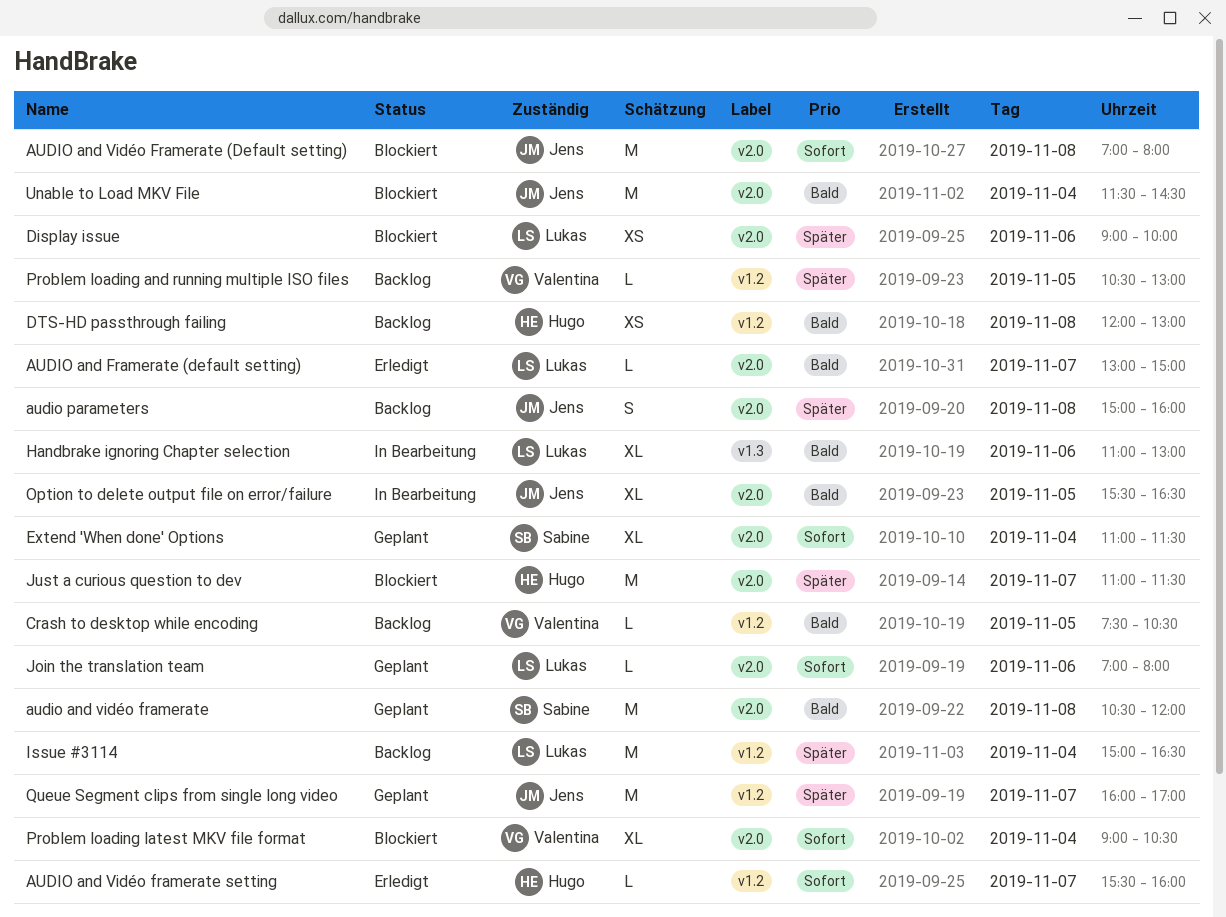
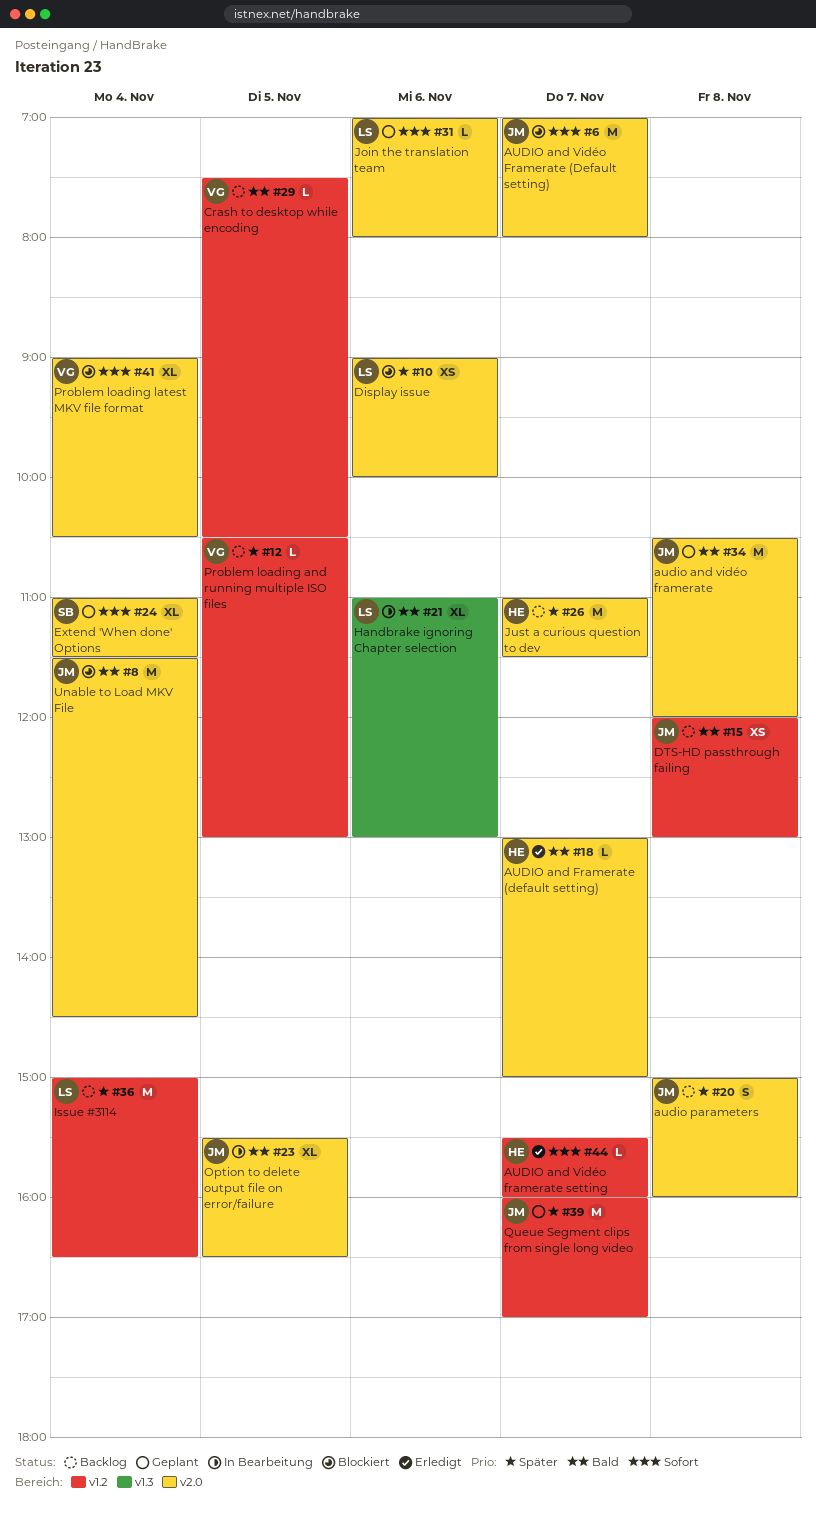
AUDIO and Framerate (default setting), owner: Lukas -> Hugo
audio and vidéo framerate, owner: Sabine -> Jens
AUDIO and Vidéo Framerate (Default setting), day: Nov 8 -> Nov 7
DTS-HD passthrough failing, owner: Hugo -> Jens
Just a curious question to dev, status: Blockiert -> Backlog

